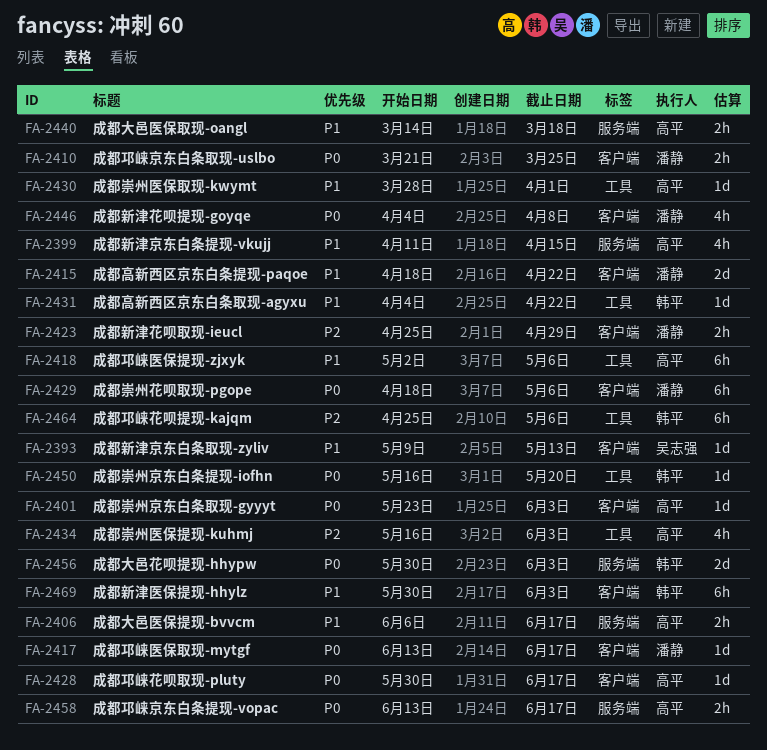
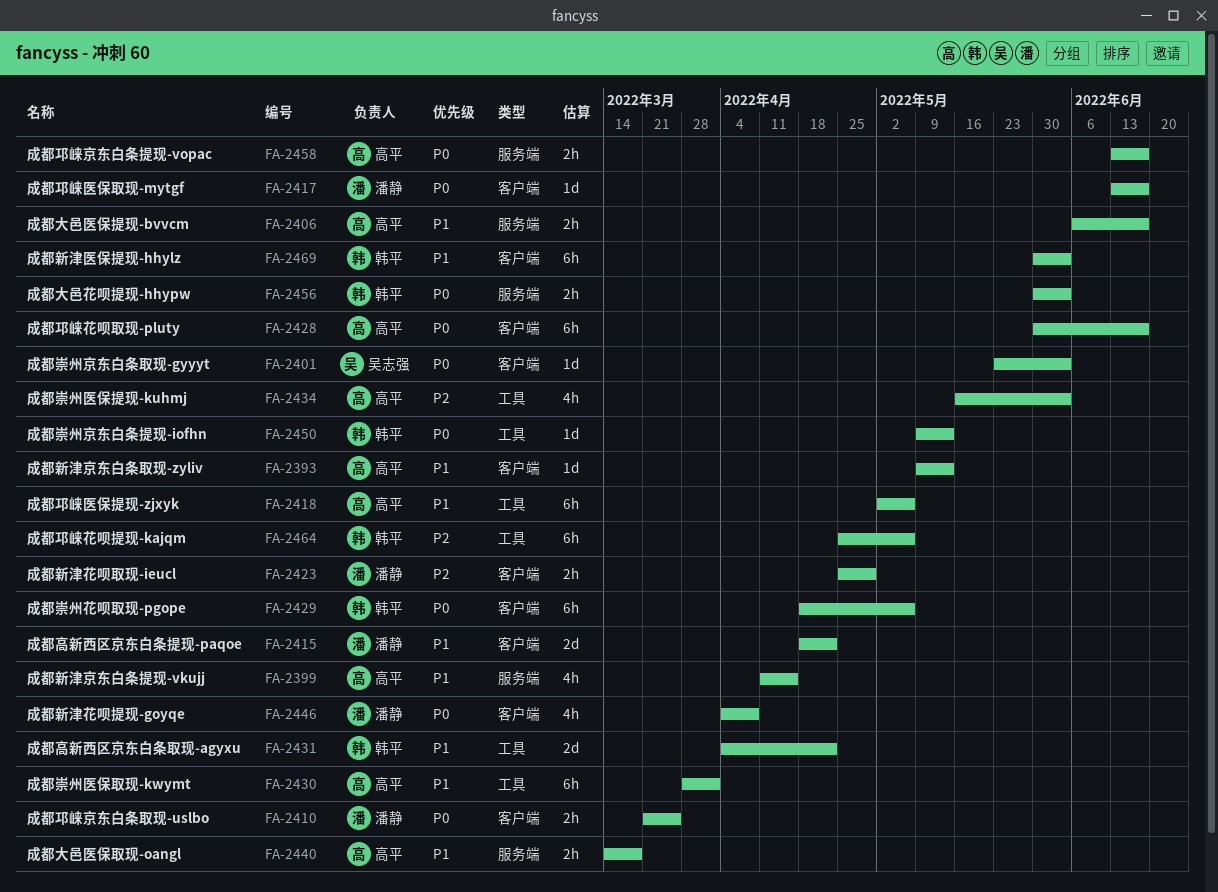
FA-2393, owner: 吴志强 -> 高平
FA-2401, owner: 高平 -> 吴志强
FA-2428, estimate: 1d -> 6h
FA-2429, owner: 潘静 -> 韩平
FA-2430, estimate: 1d -> 6h
FA-2431, estimate: 1d -> 2d
FA-2450, start: May 16 -> May 9
FA-2450, due: May 20 -> May 13
FA-2456, estimate: 2d -> 2h

